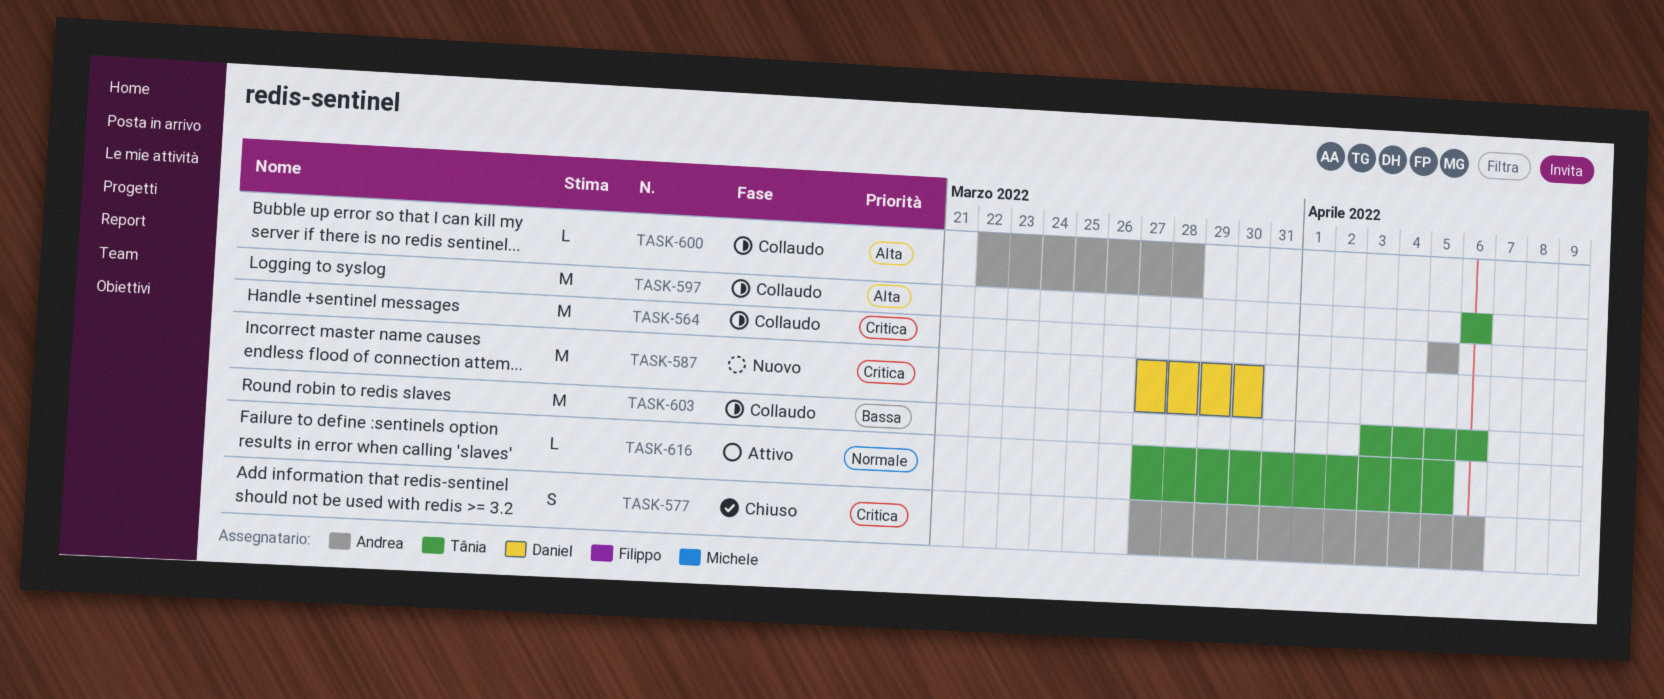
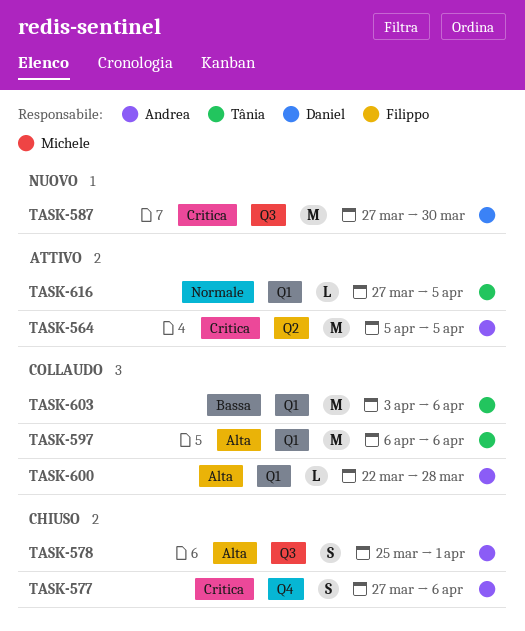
TASK-564, status: Collaudo -> Attivo
TASK-578: none -> present

